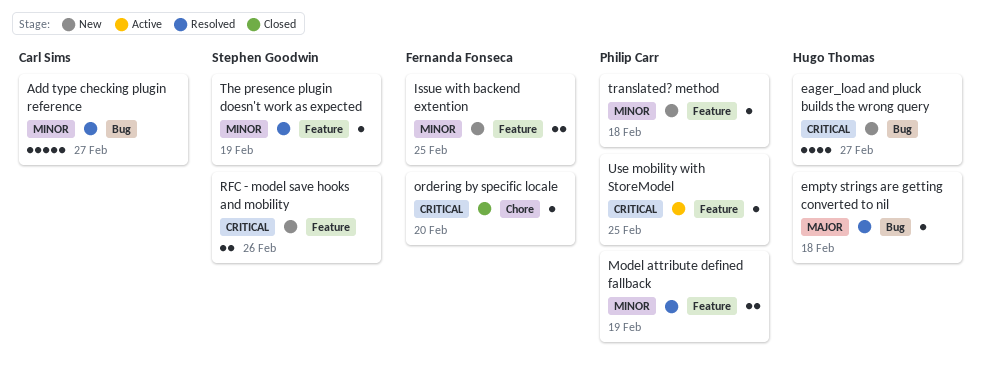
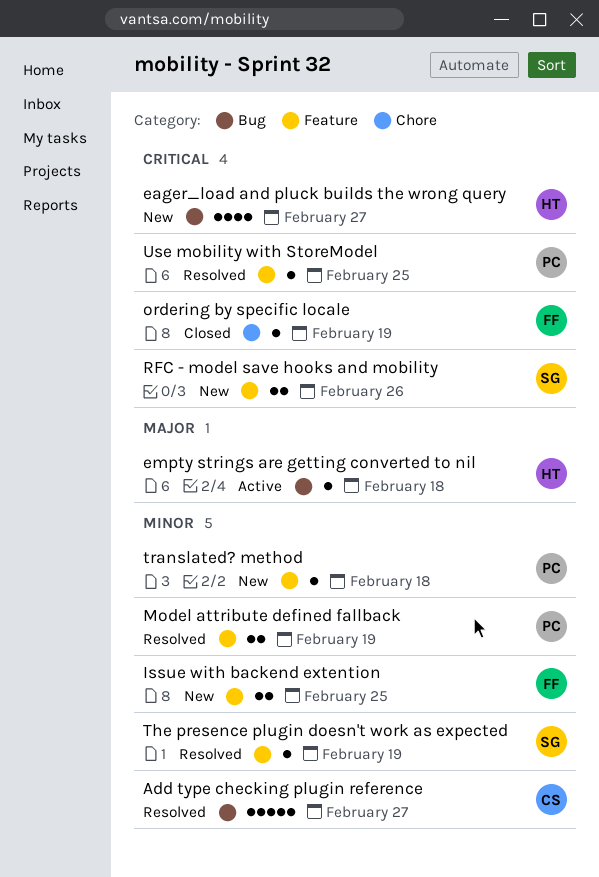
empty strings are getting converted to nil, status: Resolved -> Active
ordering by specific locale, due: Feb 20 -> Feb 19
Use mobility with StoreModel, status: Active -> Resolved

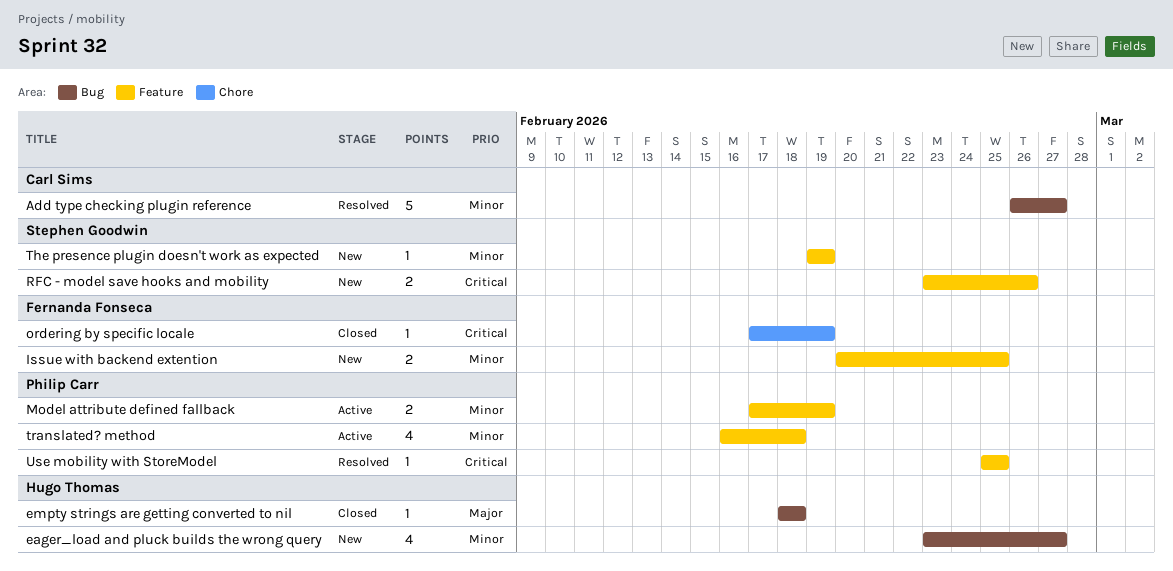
eager_load and pluck builds the wrong query, priority: Critical -> Minor
empty strings are getting converted to nil, status: Active -> Closed
Model attribute defined fallback, status: Resolved -> Active
The presence plugin doesn't work as expected, status: Resolved -> New
translated? method, status: New -> Active
translated? method, estimate: 1 -> 4

